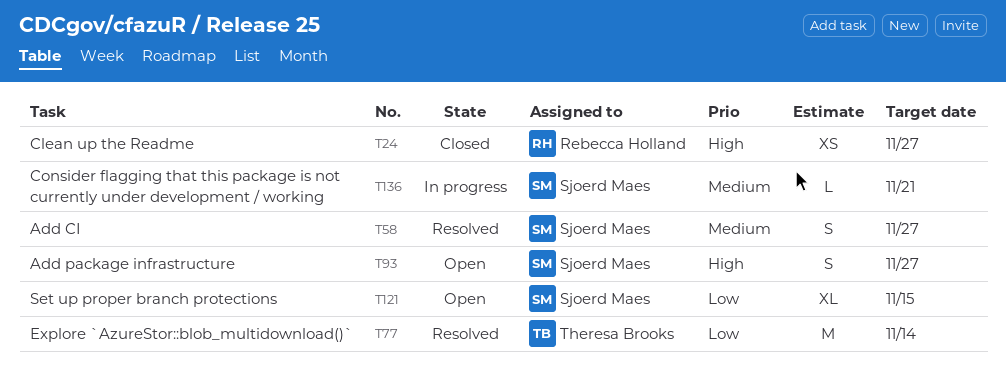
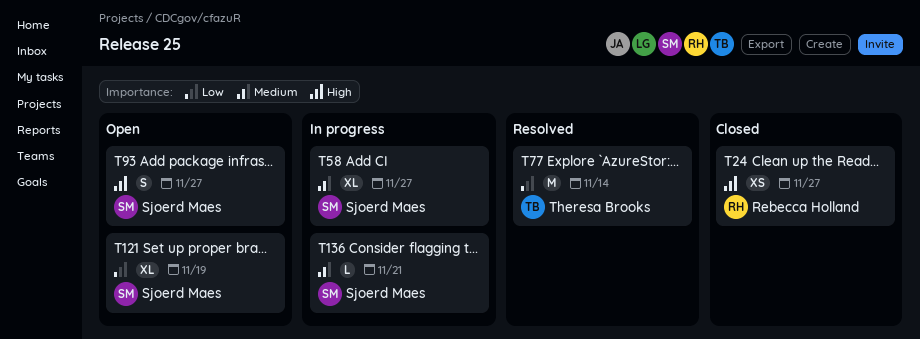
T58, status: Resolved -> In progress
T58, estimate: S -> XL
T121, due: Nov 15 -> Nov 19

